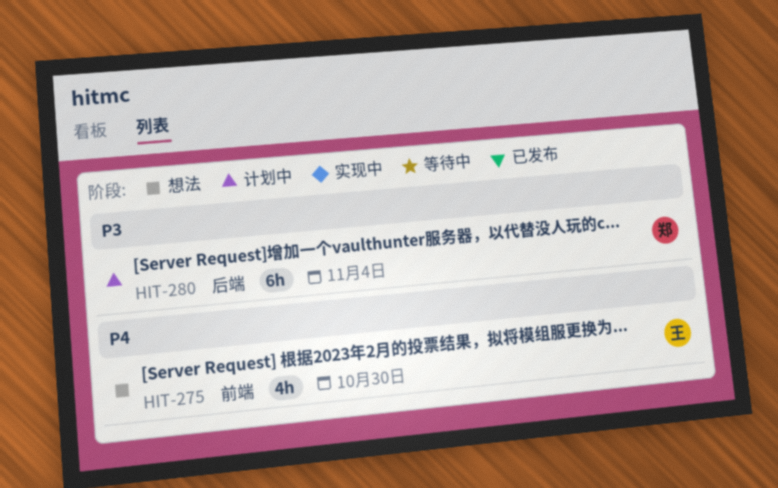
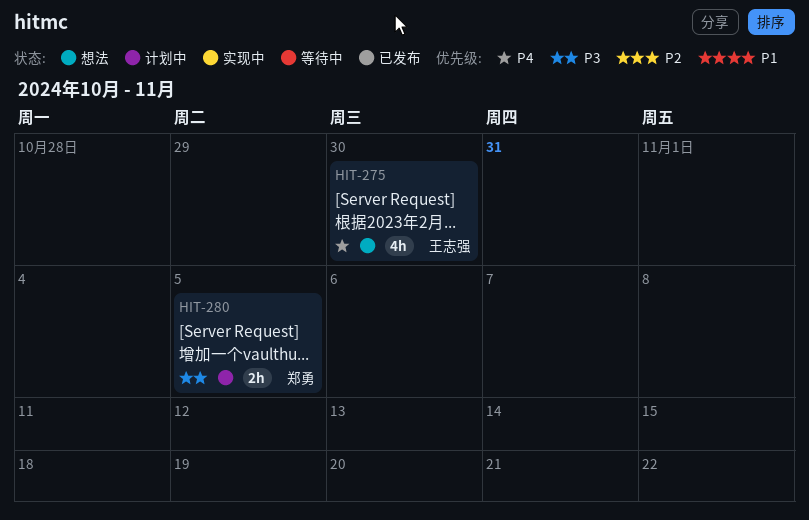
HIT-280, estimate: 6h -> 2h
HIT-280, due: Nov 4 -> Nov 5

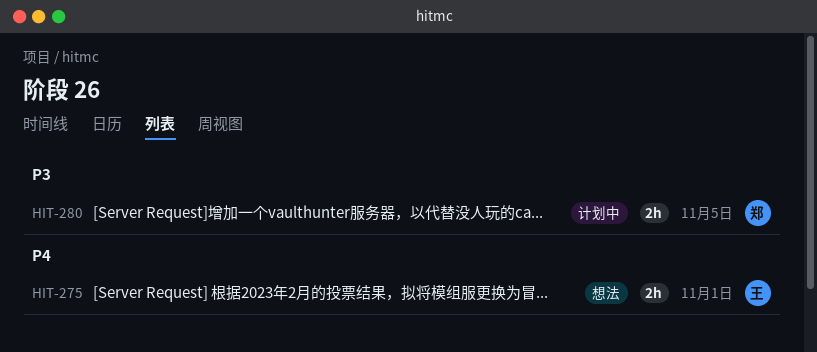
HIT-275, estimate: 4h -> 2h
HIT-275, due: Oct 30 -> Nov 1

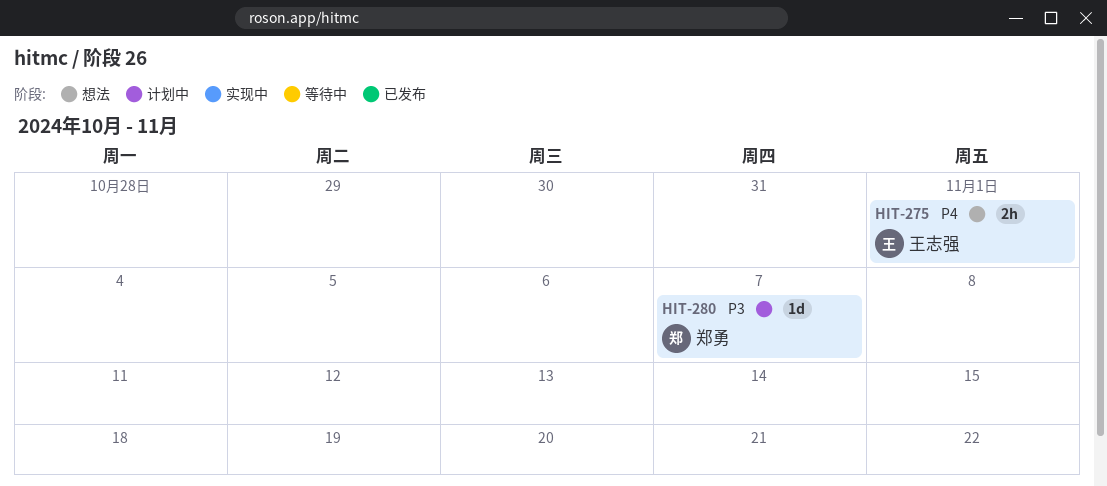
HIT-280, estimate: 2h -> 1d
HIT-280, due: Nov 5 -> Nov 7

